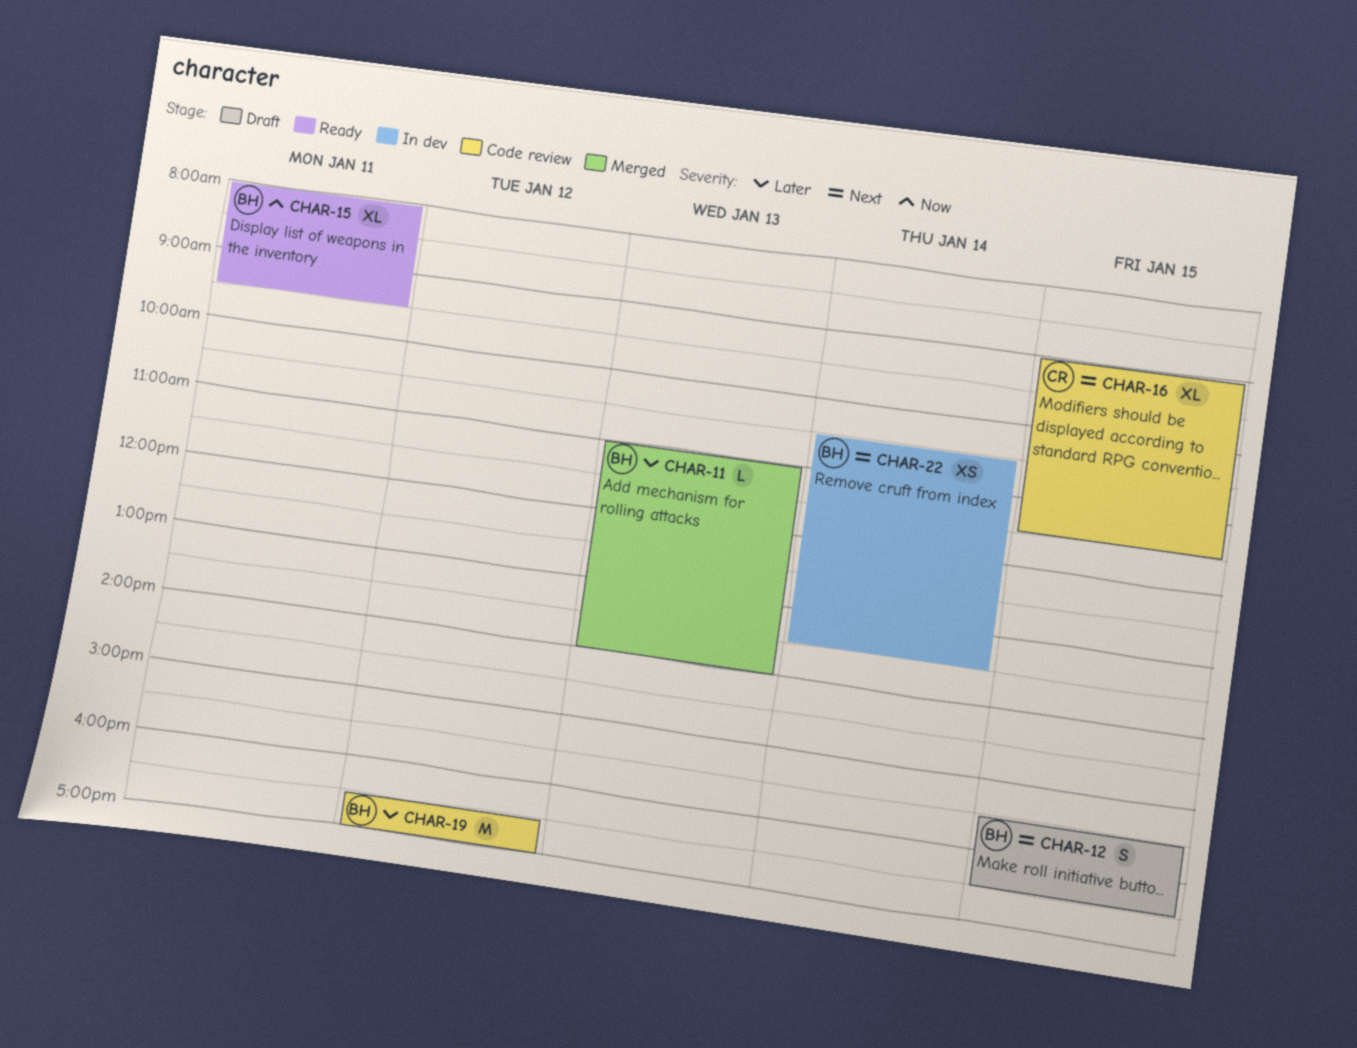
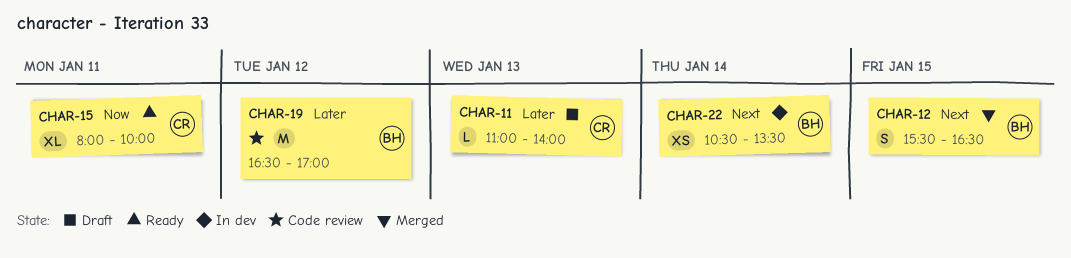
CHAR-11, status: Merged -> Draft
CHAR-11, owner: BH -> CR
CHAR-12, status: Draft -> Merged
CHAR-15, owner: BH -> CR
CHAR-15, ends: 09:30 -> 10:00
CHAR-16: present -> none

